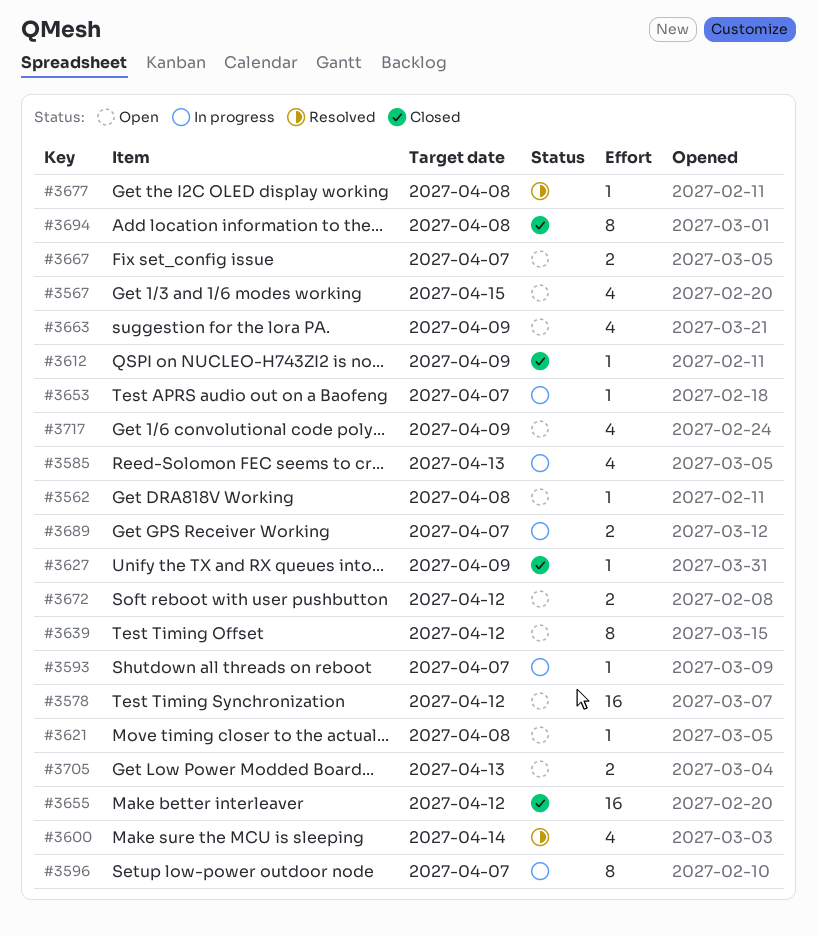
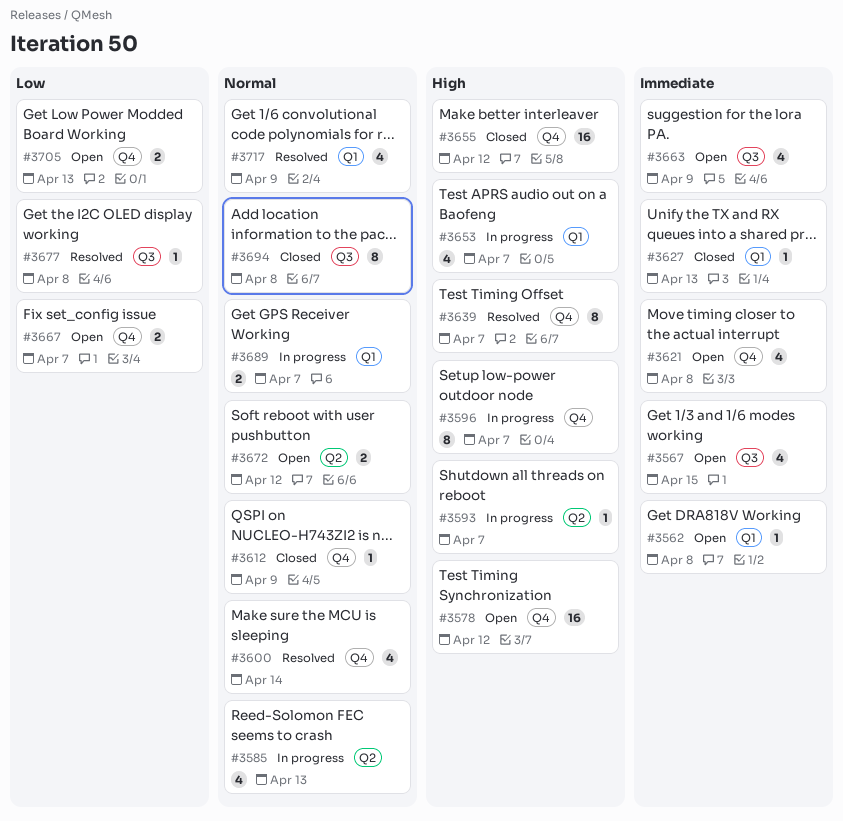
#3621, estimate: 1 -> 4
#3627, due: Apr 9 -> Apr 13
#3639, status: Open -> Resolved
#3639, due: Apr 12 -> Apr 7
#3653, estimate: 1 -> 4
#3717, status: Open -> Resolved

